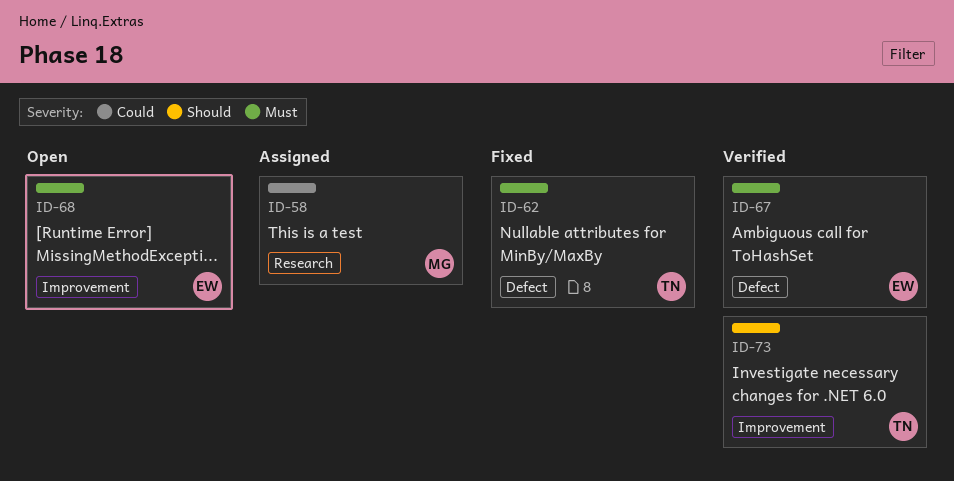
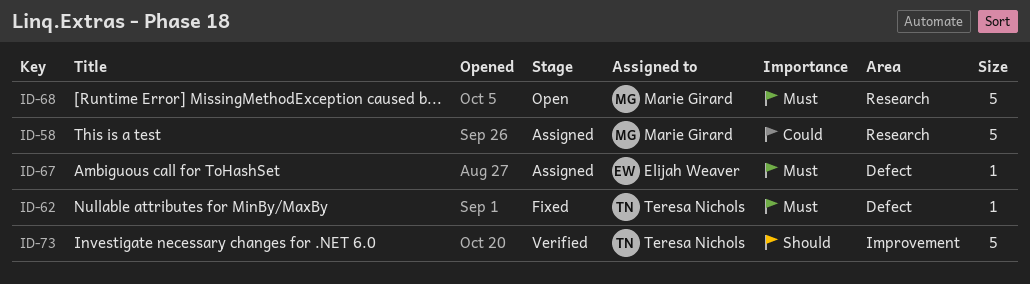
ID-67, status: Verified -> Assigned
ID-68, owner: Elijah Weaver -> Marie Girard
ID-68, label: Improvement -> Research

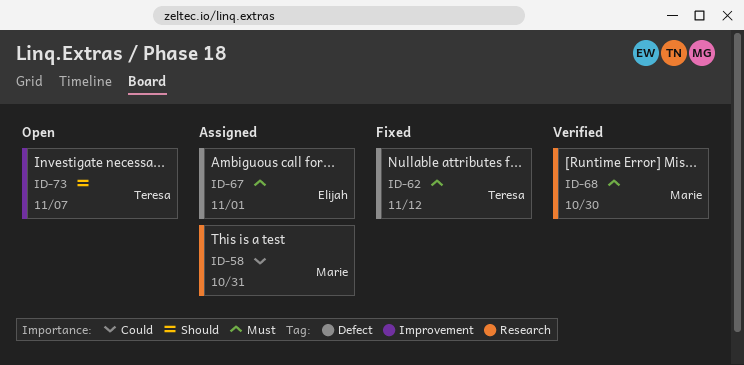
ID-68, status: Open -> Verified
ID-73, status: Verified -> Open

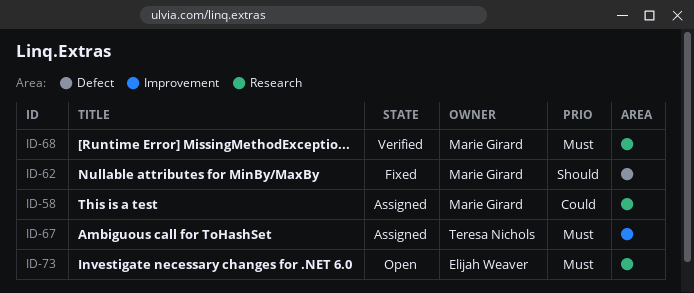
ID-62, owner: Teresa Nichols -> Marie Girard
ID-62, priority: Must -> Should
ID-67, owner: Elijah Weaver -> Teresa Nichols
ID-67, label: Defect -> Improvement
ID-73, owner: Teresa Nichols -> Elijah Weaver
ID-73, priority: Should -> Must
ID-73, label: Improvement -> Research

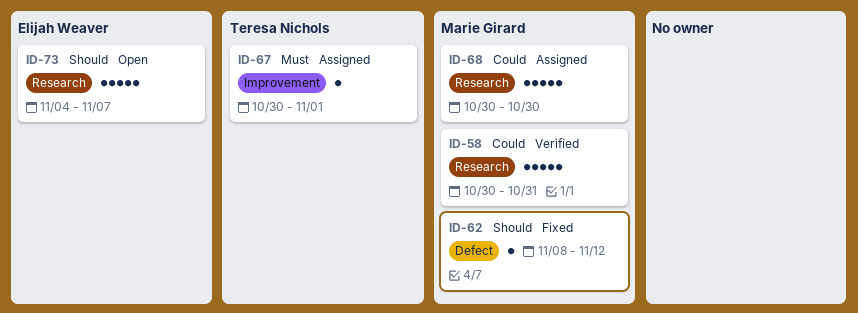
ID-58, status: Assigned -> Verified
ID-68, status: Verified -> Assigned
ID-68, priority: Must -> Could
ID-73, priority: Must -> Should

